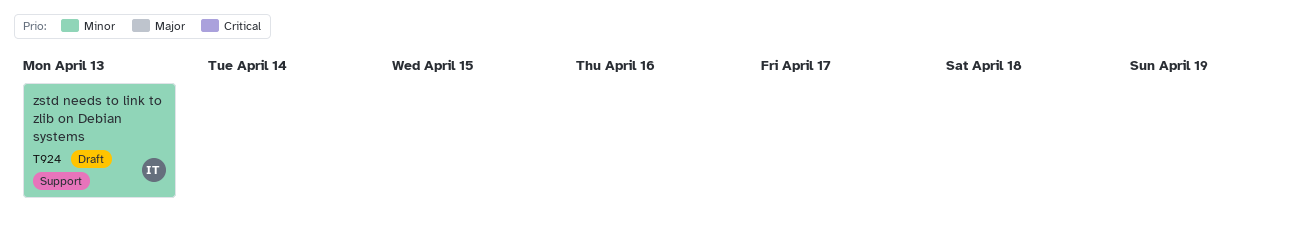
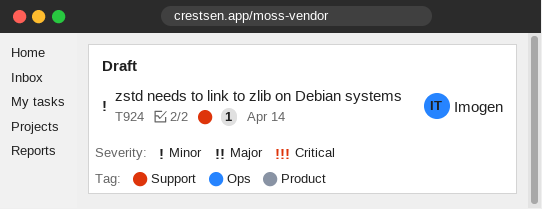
T924, due: Apr 13 -> Apr 14

